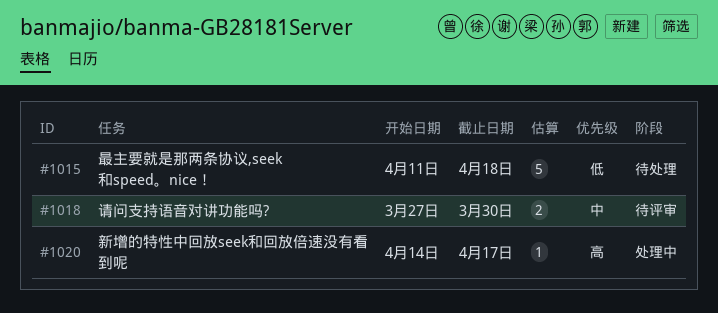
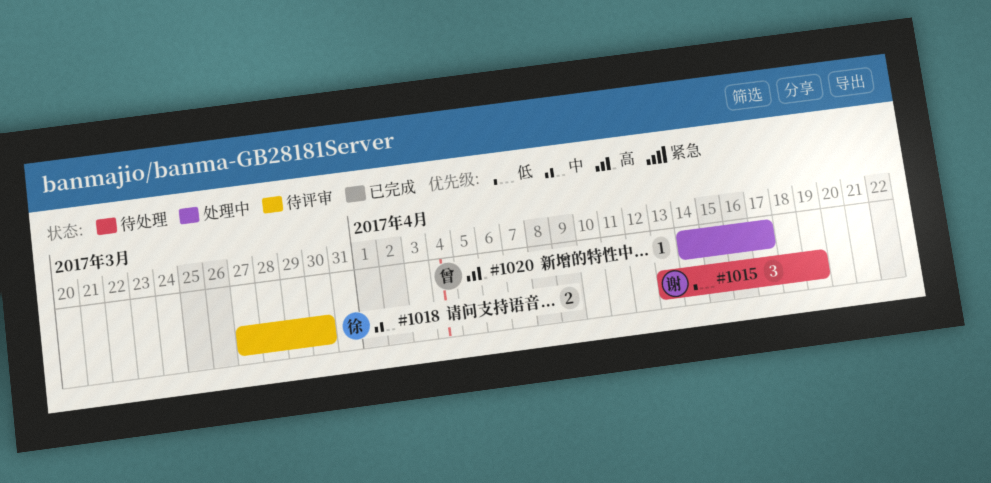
#1015, estimate: 5 -> 3
#1015, start: Apr 11 -> Apr 13
#1015, due: Apr 18 -> Apr 19

